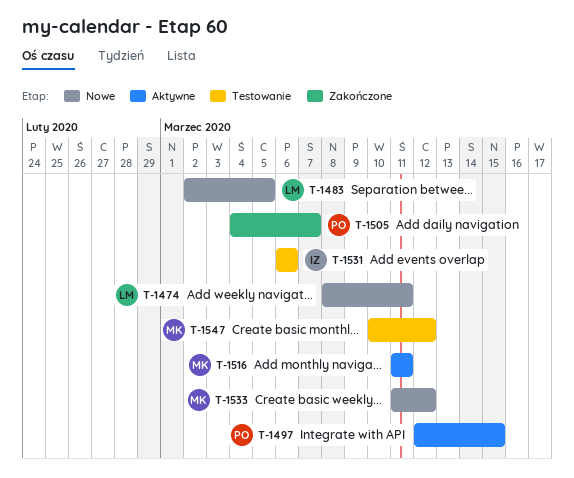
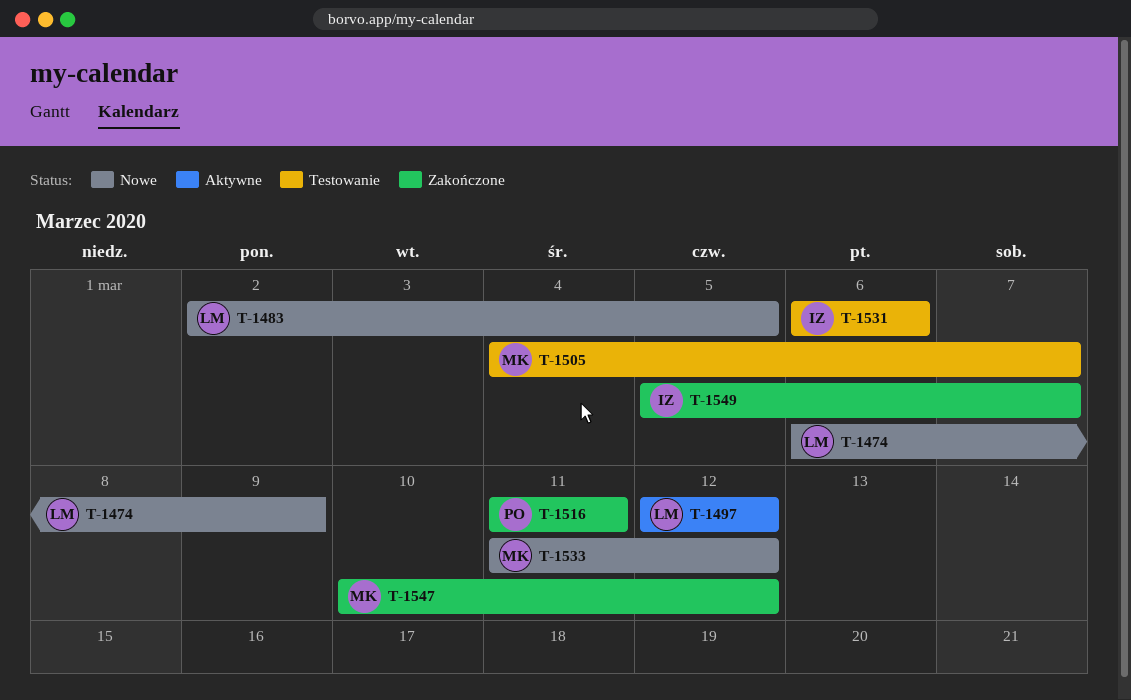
T-1474, start: Mar 8 -> Mar 6
T-1474, due: Mar 11 -> Mar 9
T-1497, owner: PO -> LM
T-1497, due: Mar 15 -> Mar 12
T-1505, status: Zakończone -> Testowanie
T-1505, owner: PO -> MK
T-1516, status: Aktywne -> Zakończone
T-1516, owner: MK -> PO
T-1547, status: Testowanie -> Zakończone
T-1549: none -> present

